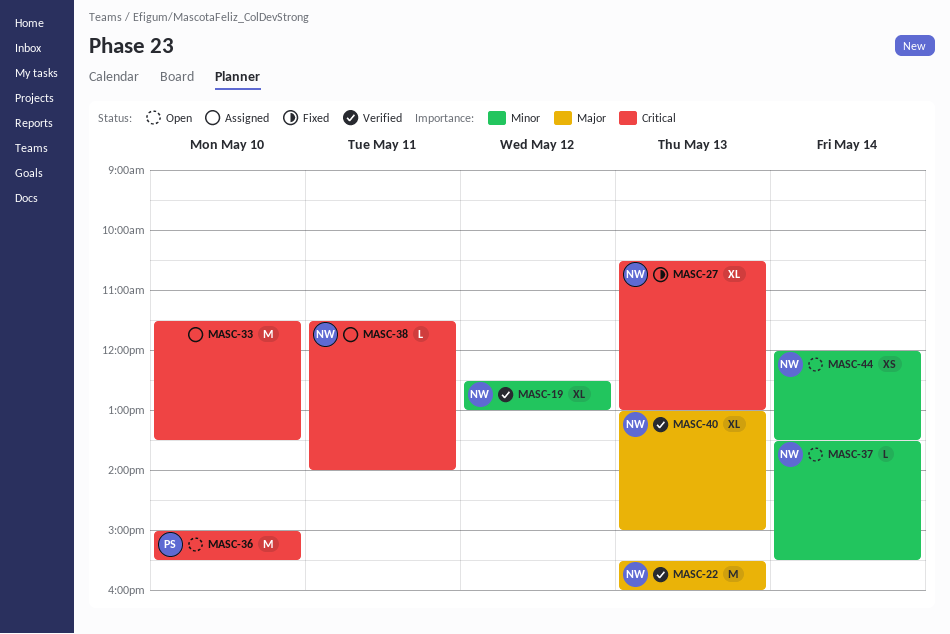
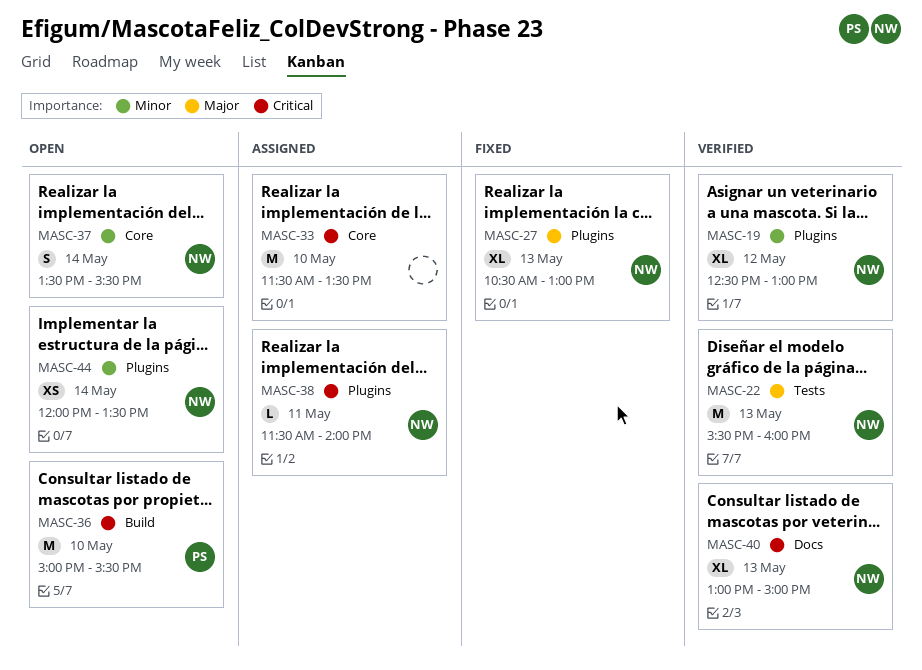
MASC-27, priority: Critical -> Major
MASC-37, estimate: L -> S
MASC-40, priority: Major -> Critical

